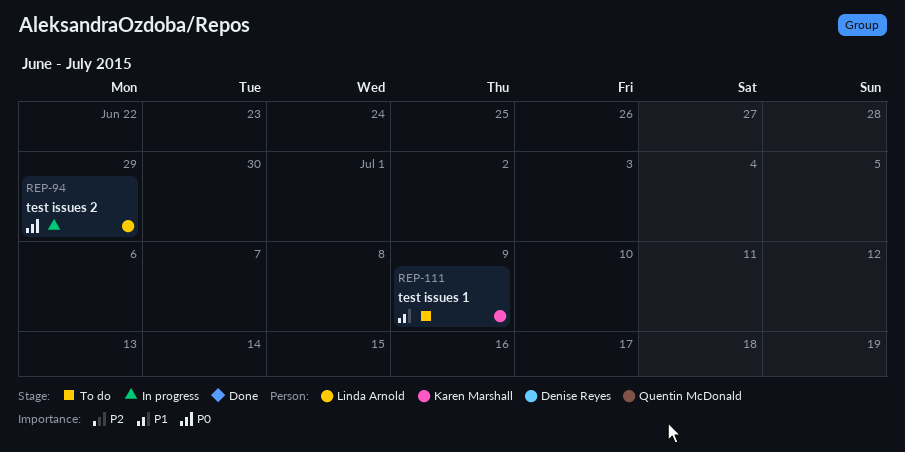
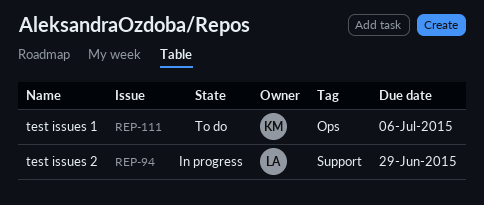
REP-111, due: Jul 9 -> Jul 6

